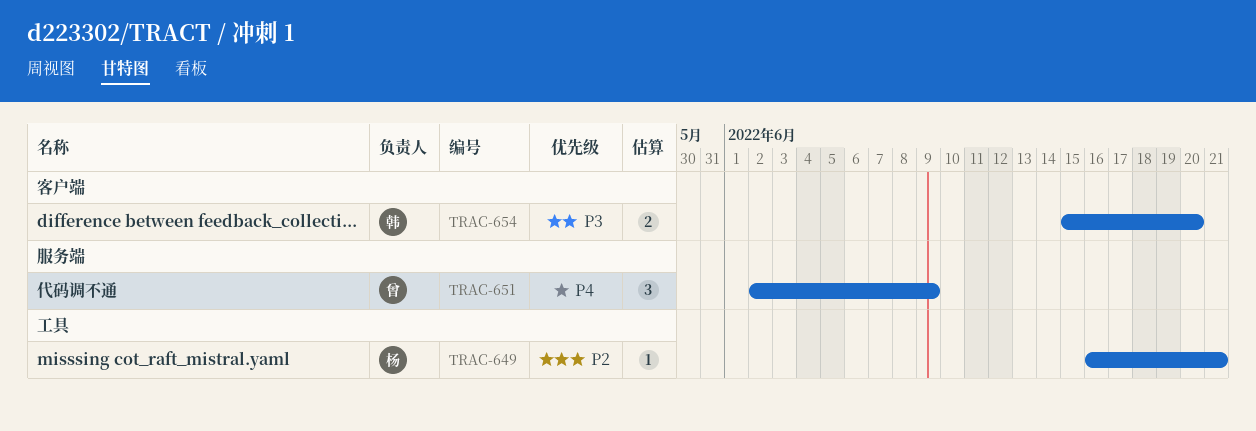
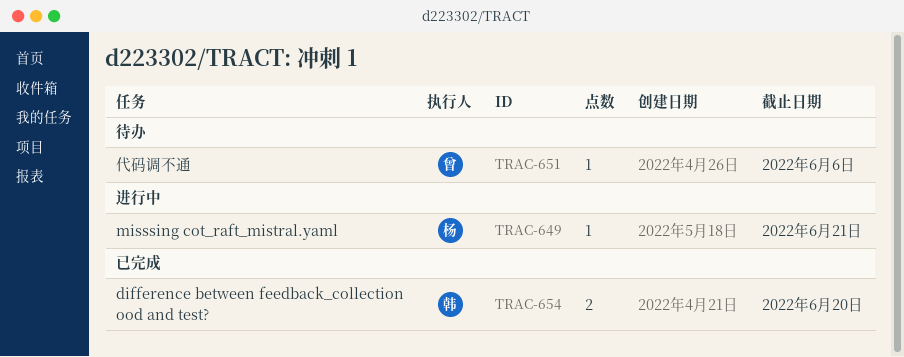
TRAC-651, estimate: 3 -> 1
TRAC-651, due: Jun 9 -> Jun 6

